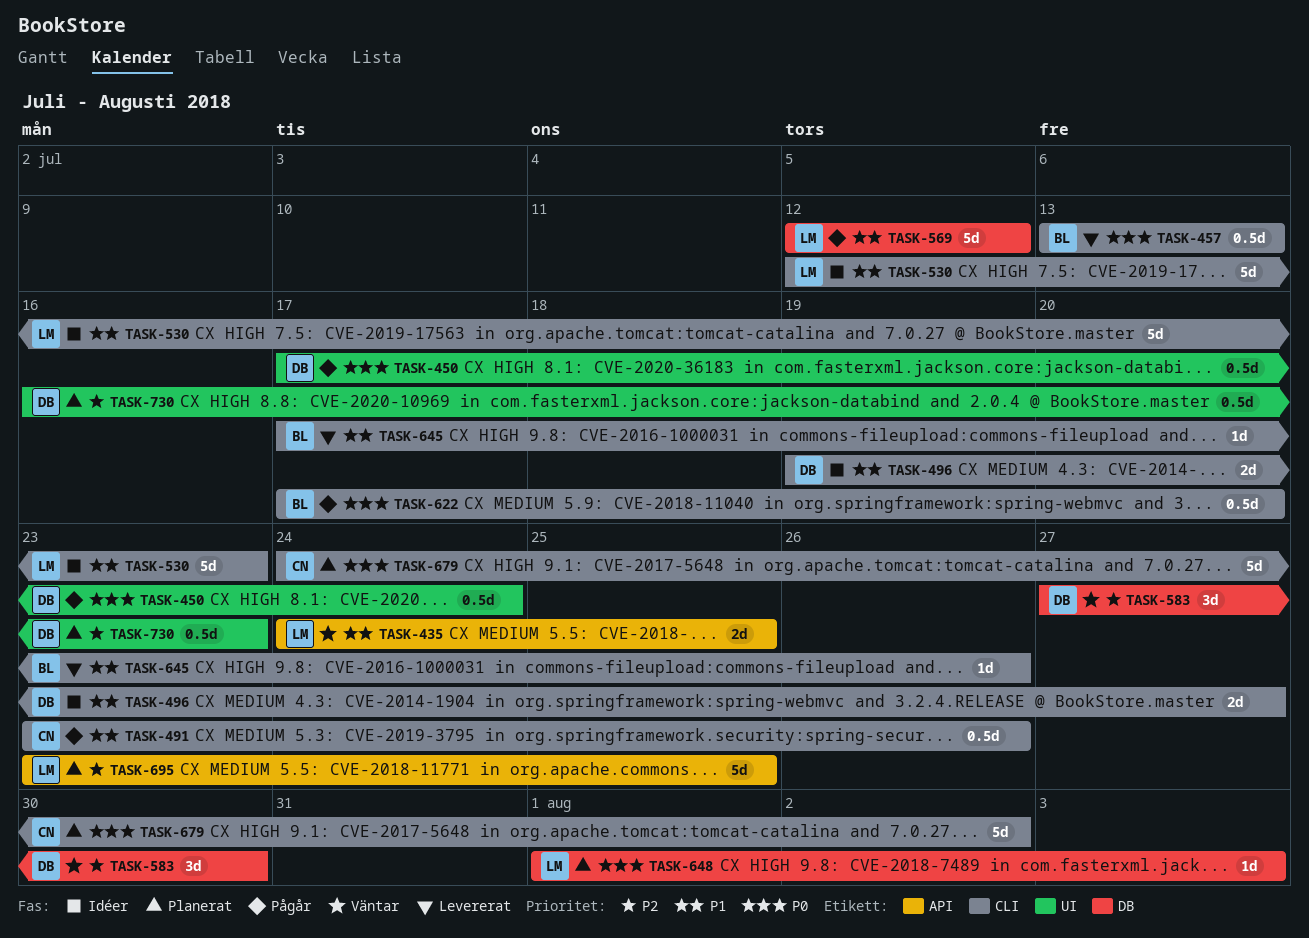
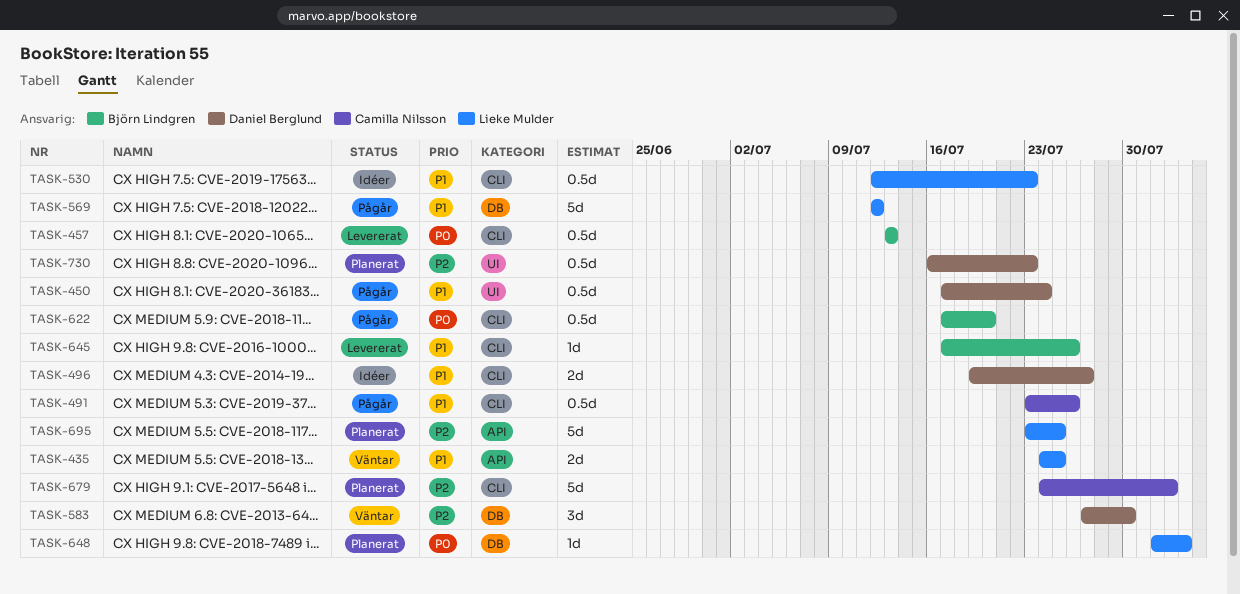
TASK-450, priority: P0 -> P1
TASK-530, estimate: 5d -> 0.5d
TASK-679, priority: P0 -> P2

